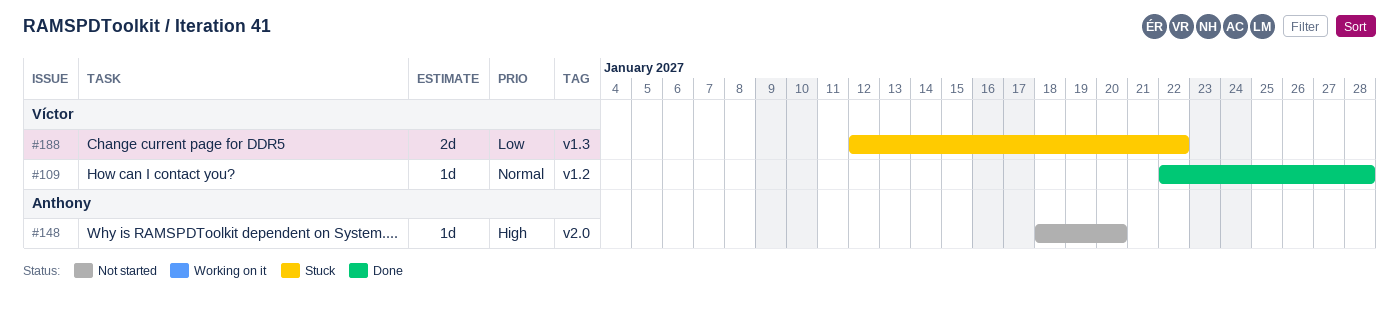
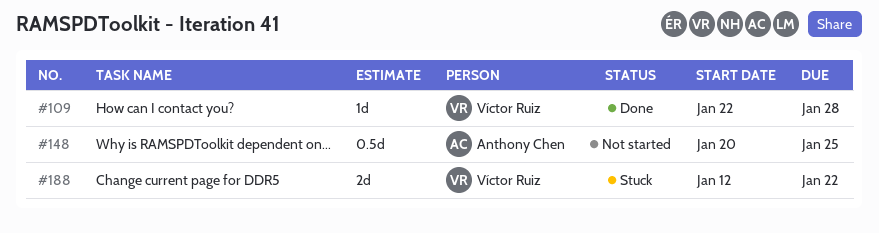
#148, estimate: 1d -> 0.5d
#148, start: Jan 18 -> Jan 20
#148, due: Jan 20 -> Jan 25

